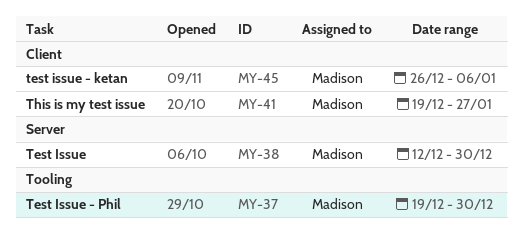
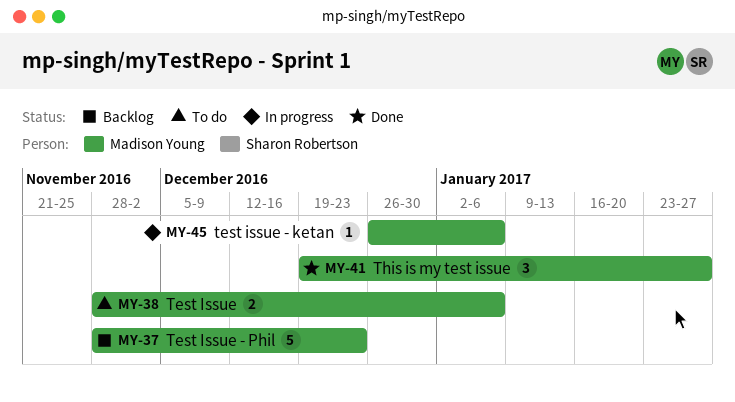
MY-37, start: Dec 19 -> Nov 28
MY-37, due: Dec 30 -> Dec 23
MY-38, start: Dec 12 -> Nov 28
MY-38, due: Dec 30 -> Jan 6

